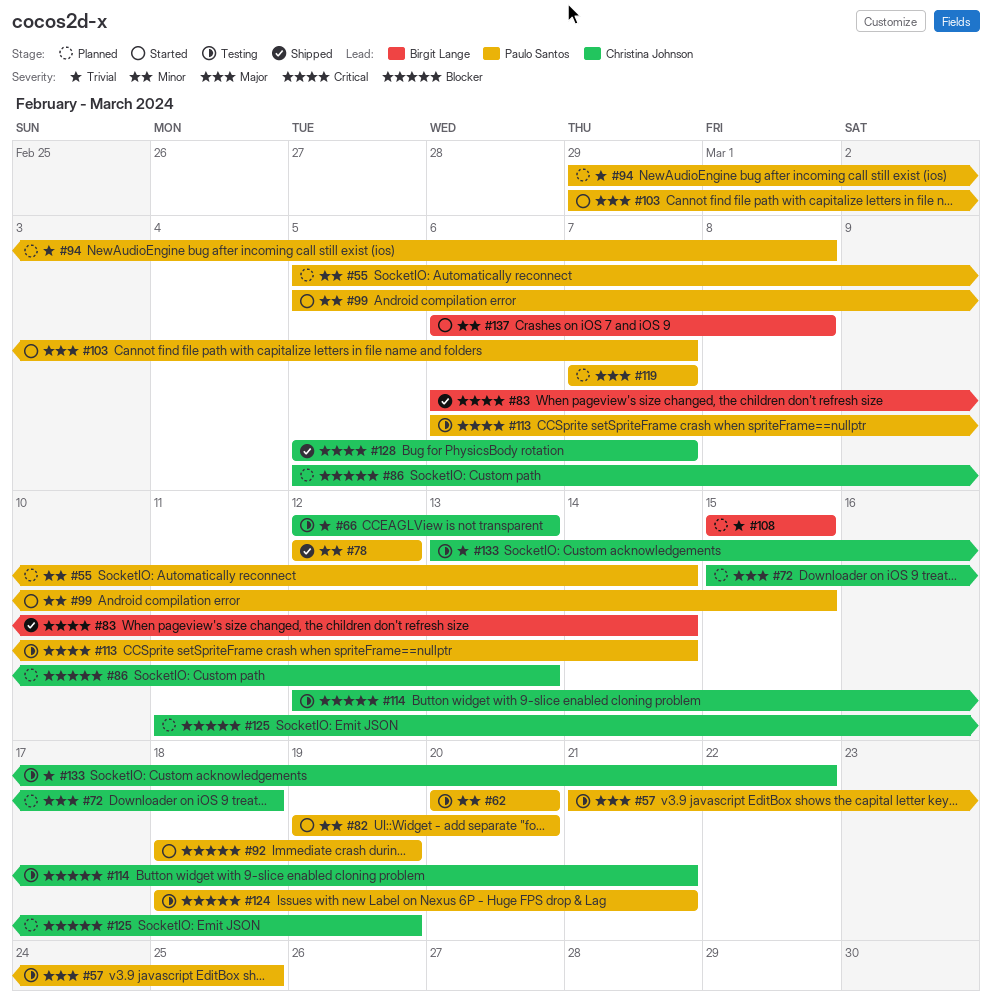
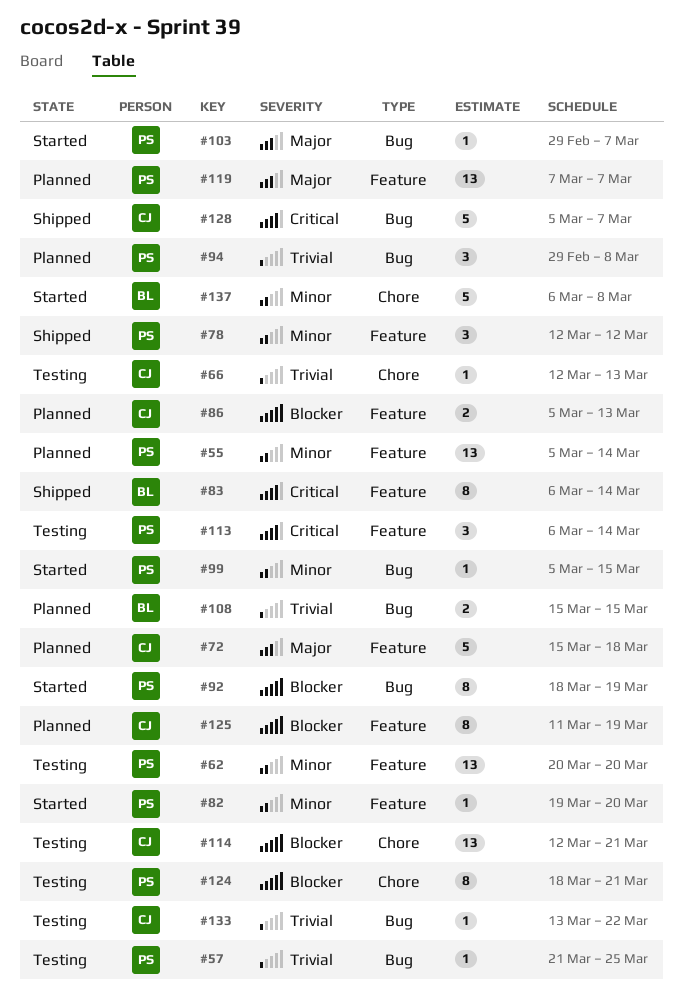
#57, priority: Major -> Trivial

